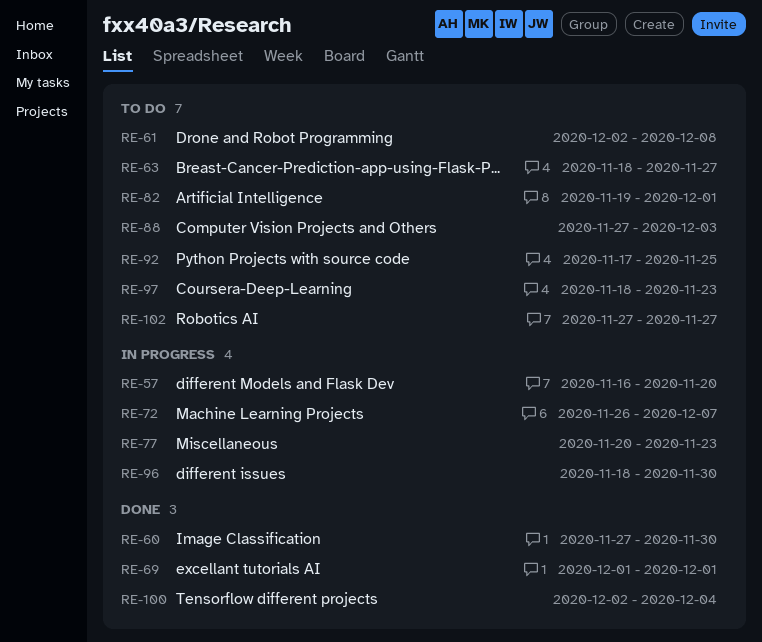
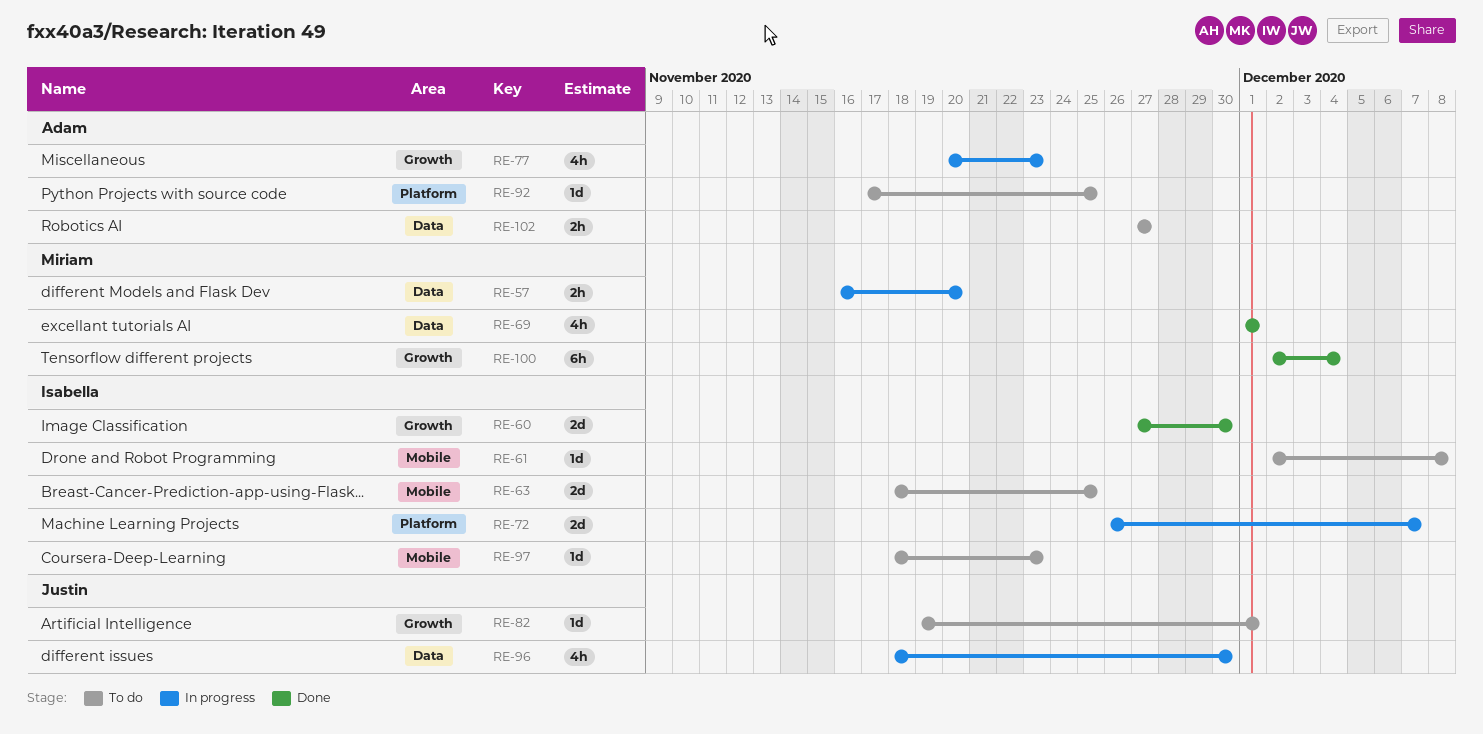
RE-63, due: Nov 27 -> Nov 25
RE-88: present -> none

